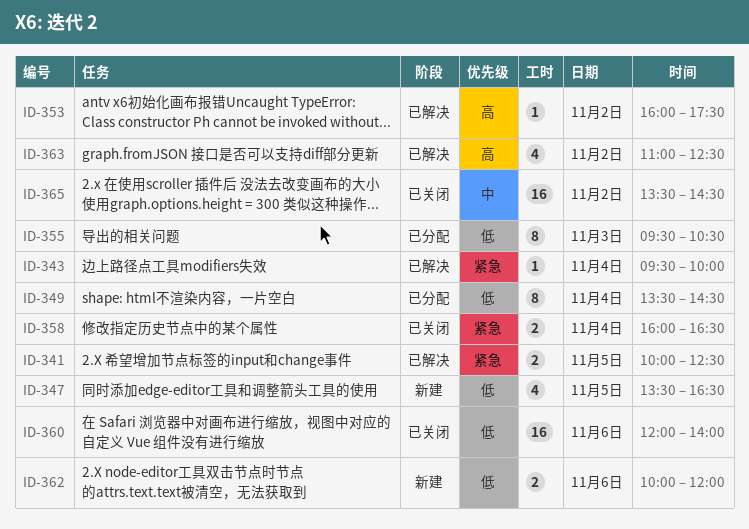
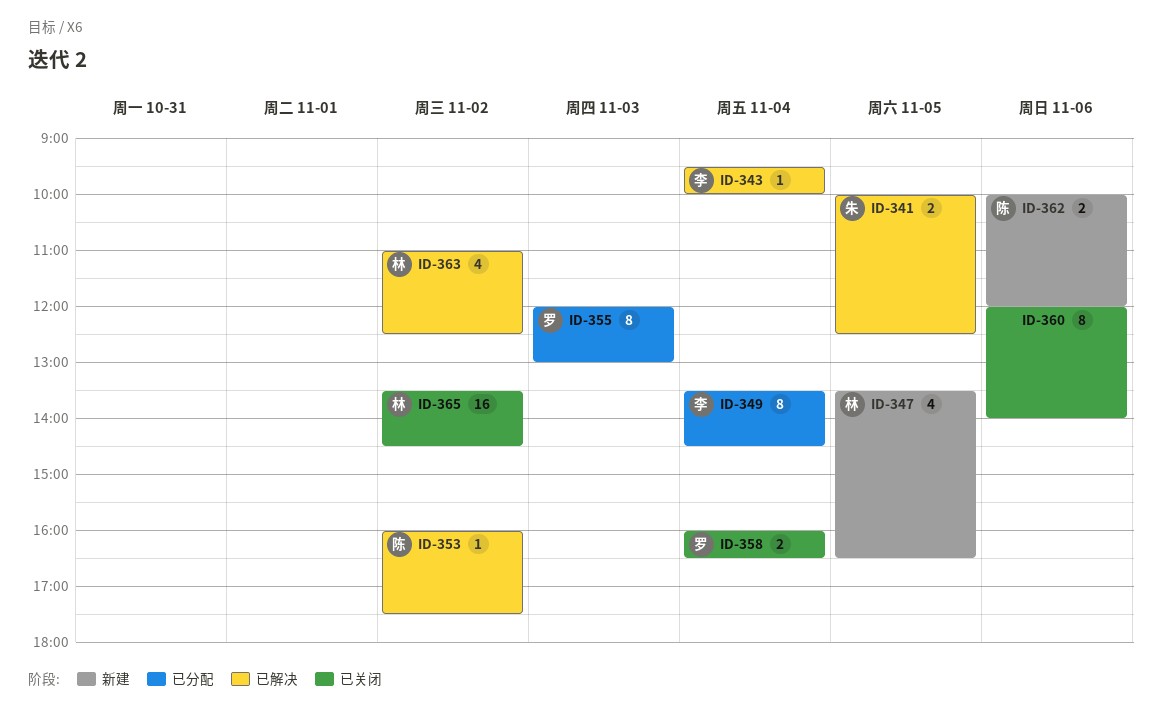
ID-355, begins: 09:30 -> 12:00
ID-355, ends: 10:30 -> 13:00
ID-360, estimate: 16 -> 8

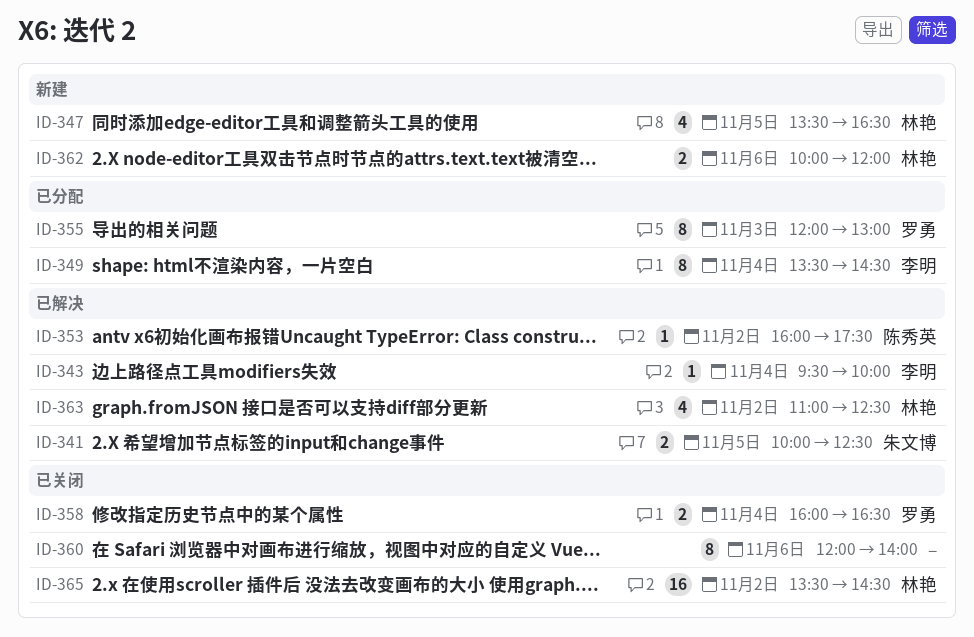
ID-362, owner: 陈秀英 -> 林艳

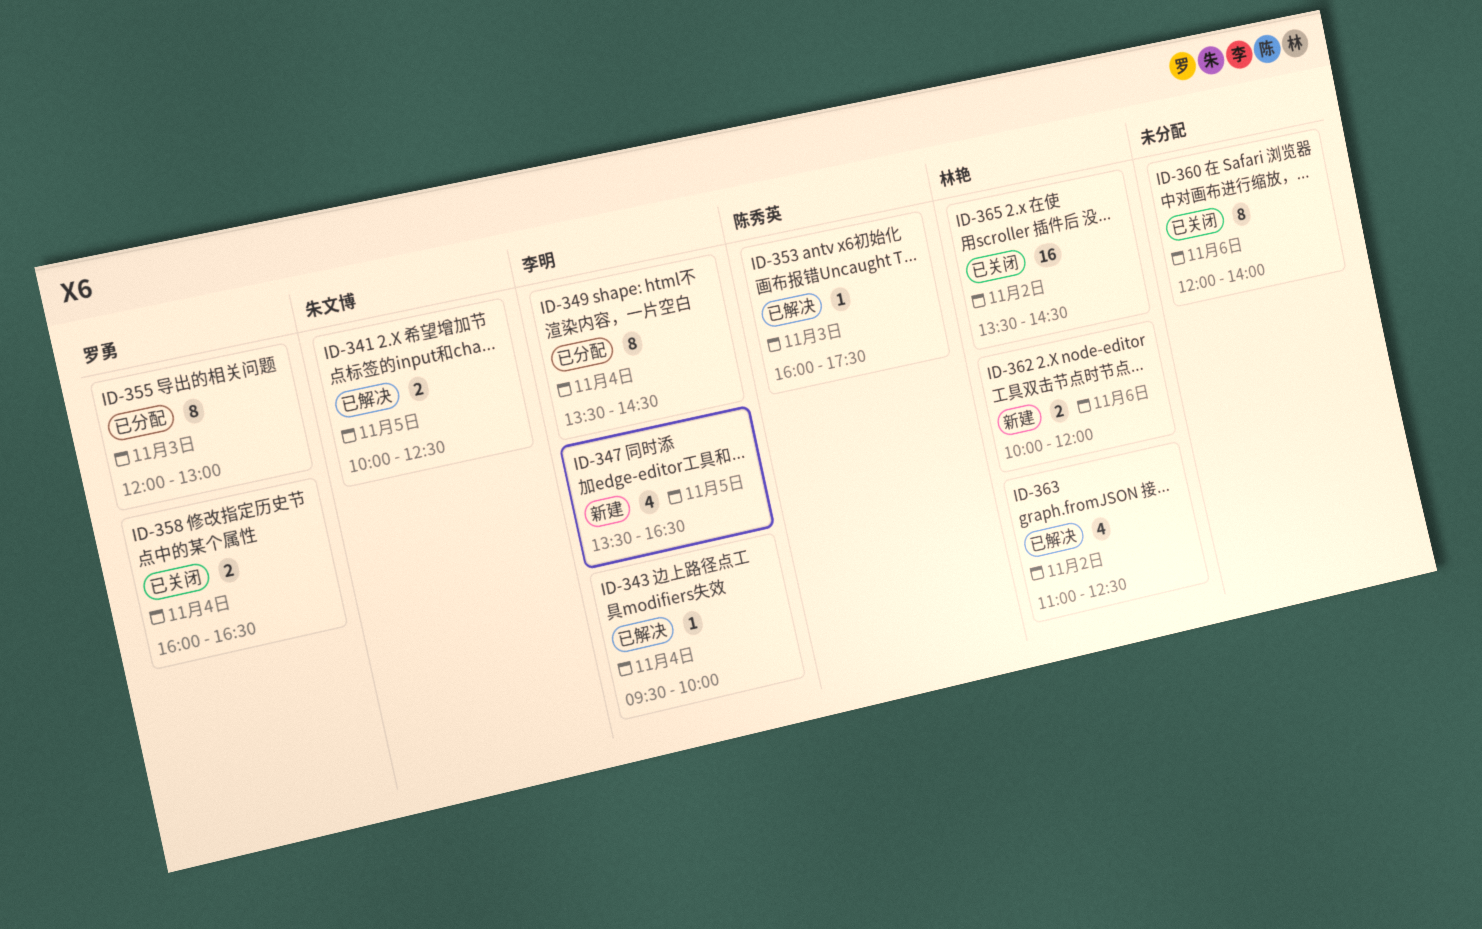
ID-347, owner: 林艳 -> 李明
ID-353, day: Nov 2 -> Nov 3

